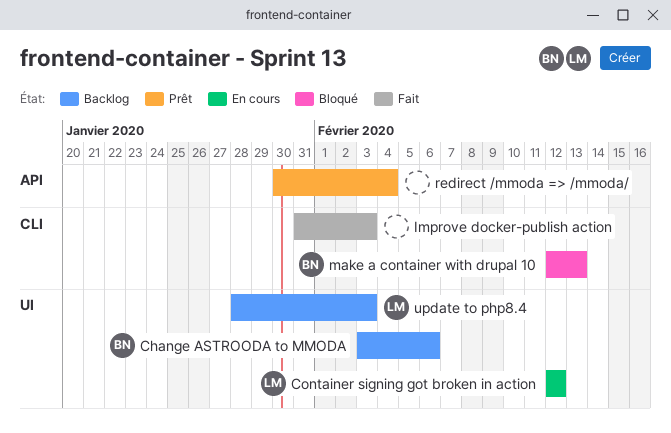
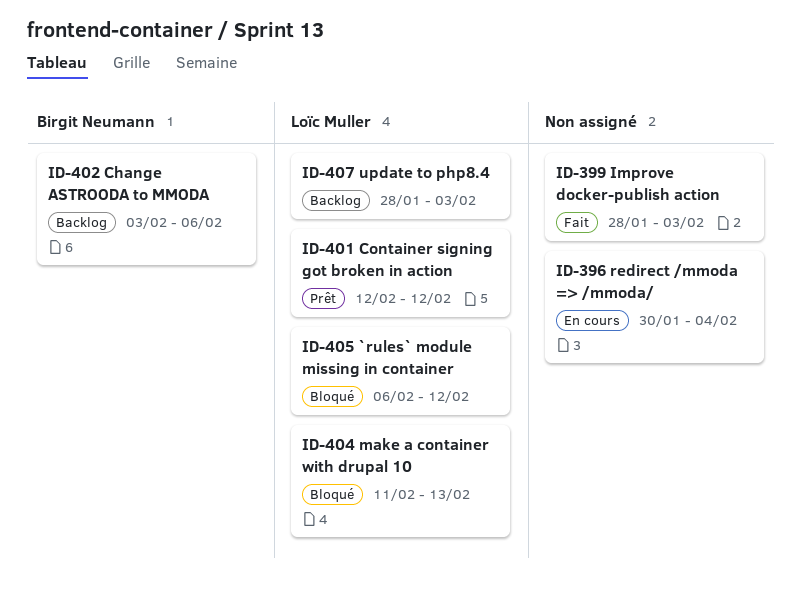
`rules` module missing in container: none -> present
Container signing got broken in action, status: En cours -> Prêt
Improve docker-publish action, start: Jan 31 -> Jan 28
make a container with drupal 10, owner: Birgit Neumann -> Loïc Muller
make a container with drupal 10, start: Feb 12 -> Feb 11
redirect /mmoda => /mmoda/, status: Prêt -> En cours

